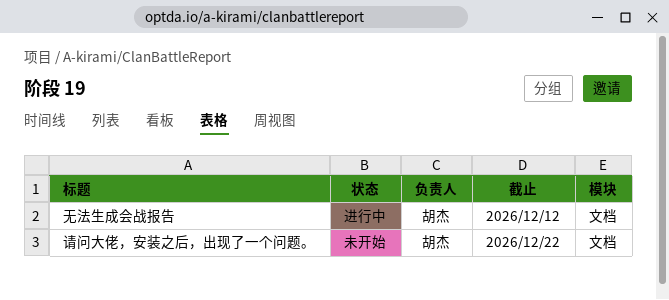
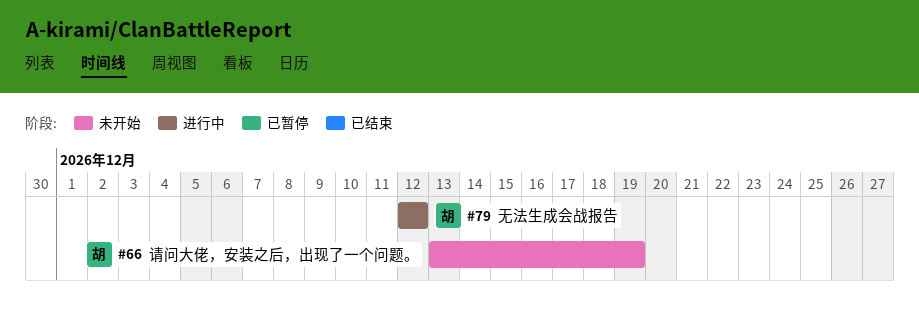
请问大佬，安装之后，出现了一个问题。, due: Dec 22 -> Dec 19

